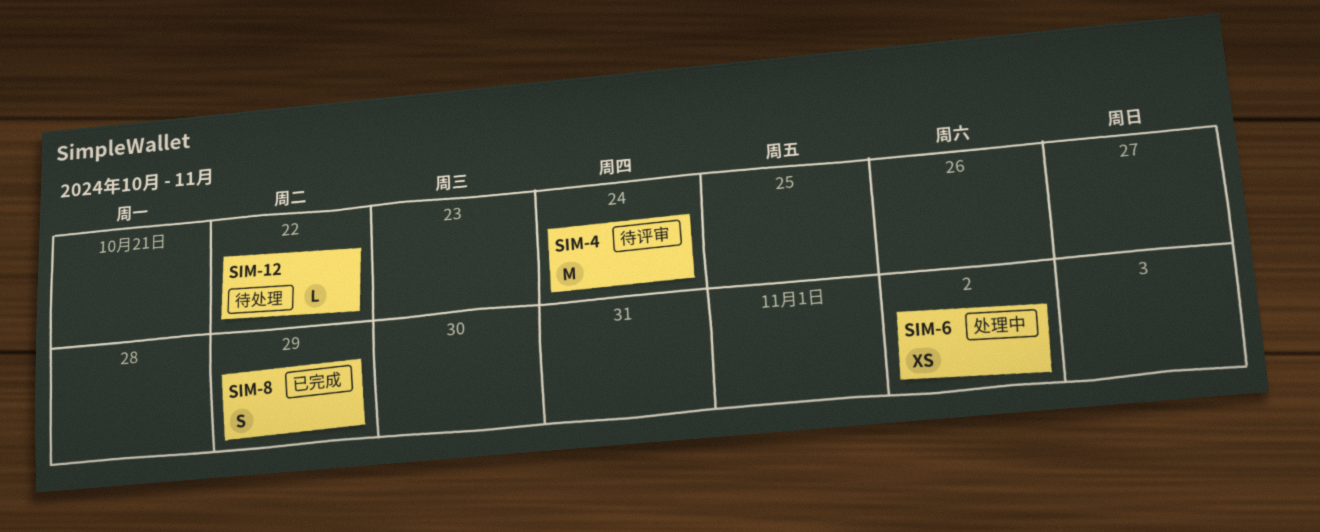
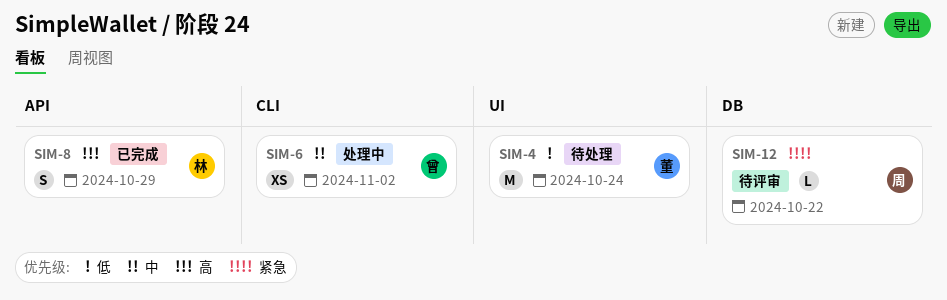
SIM-4, status: 待评审 -> 待处理
SIM-12, status: 待处理 -> 待评审

